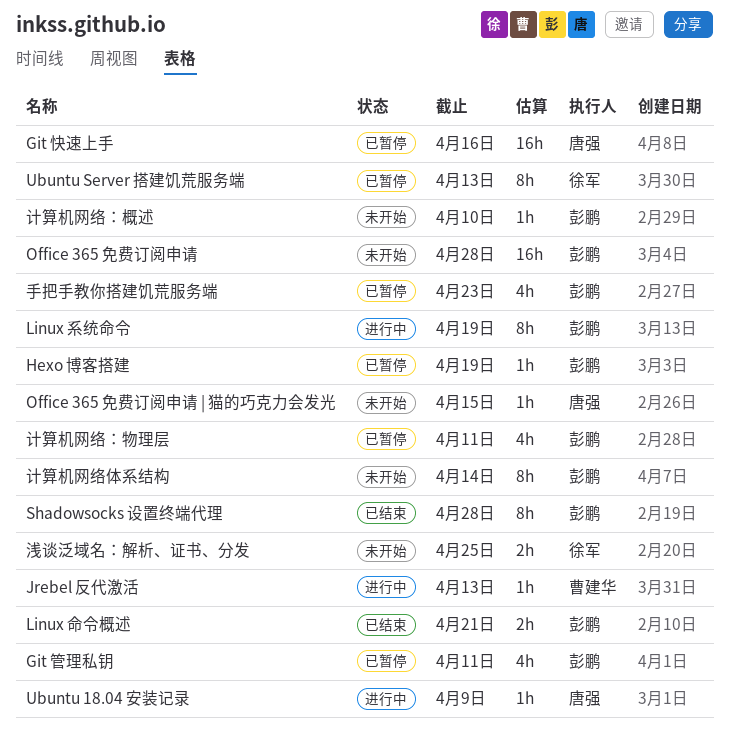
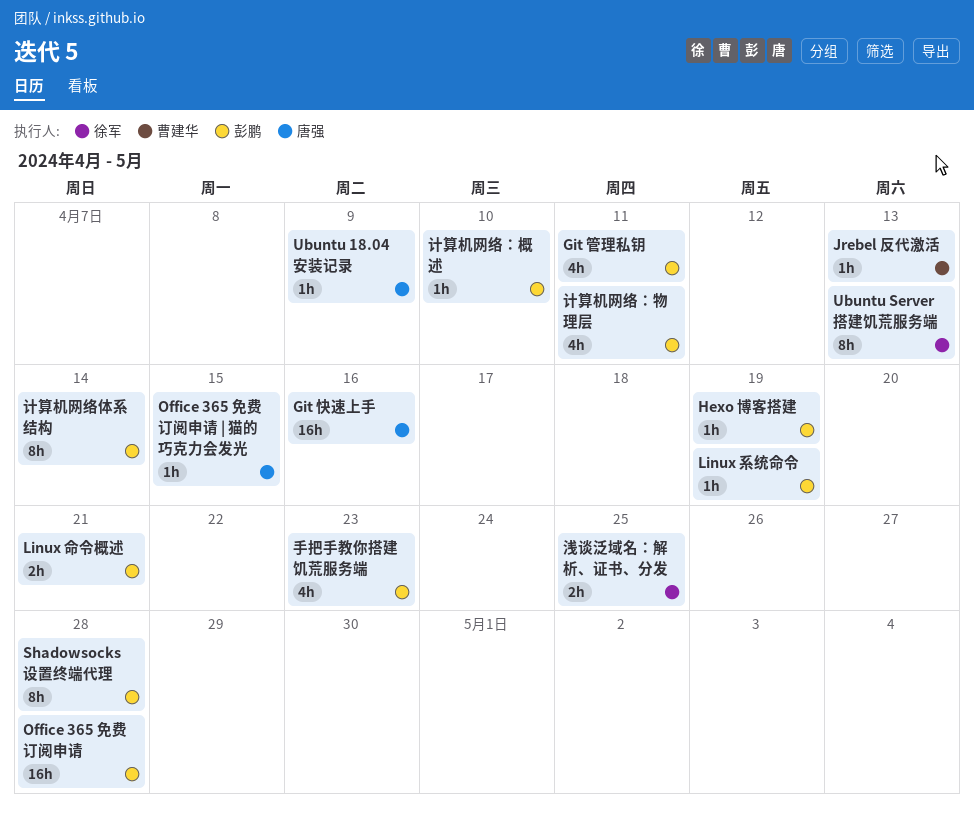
Linux 系统命令, estimate: 8h -> 1h

